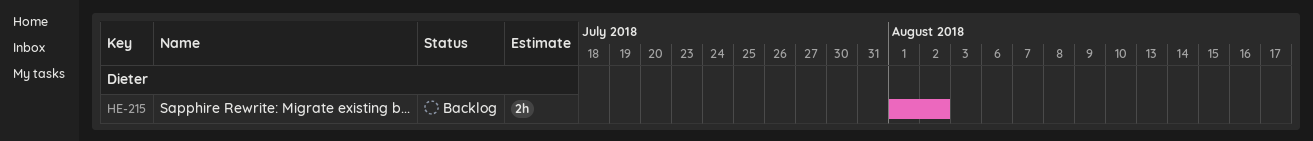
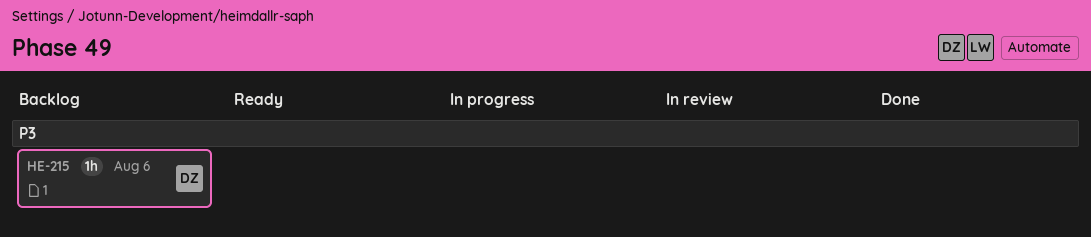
HE-215, estimate: 2h -> 1h
HE-215, due: Aug 2 -> Aug 6

